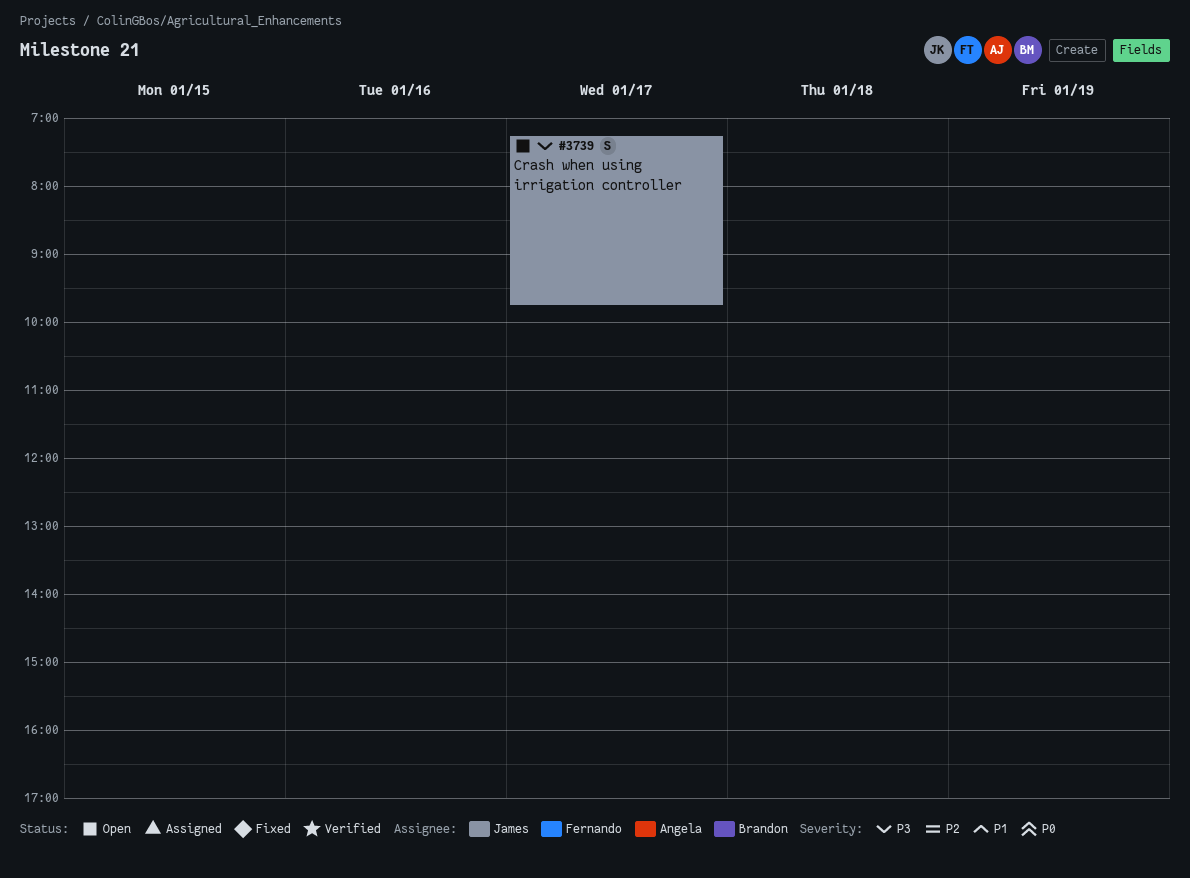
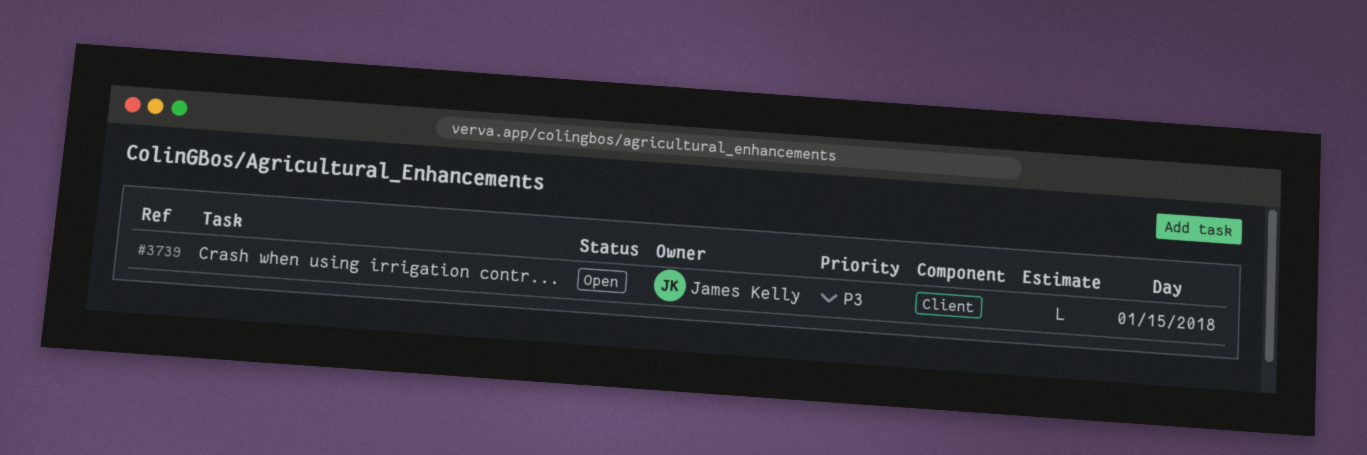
#3739, estimate: S -> L
#3739, day: Jan 17 -> Jan 15

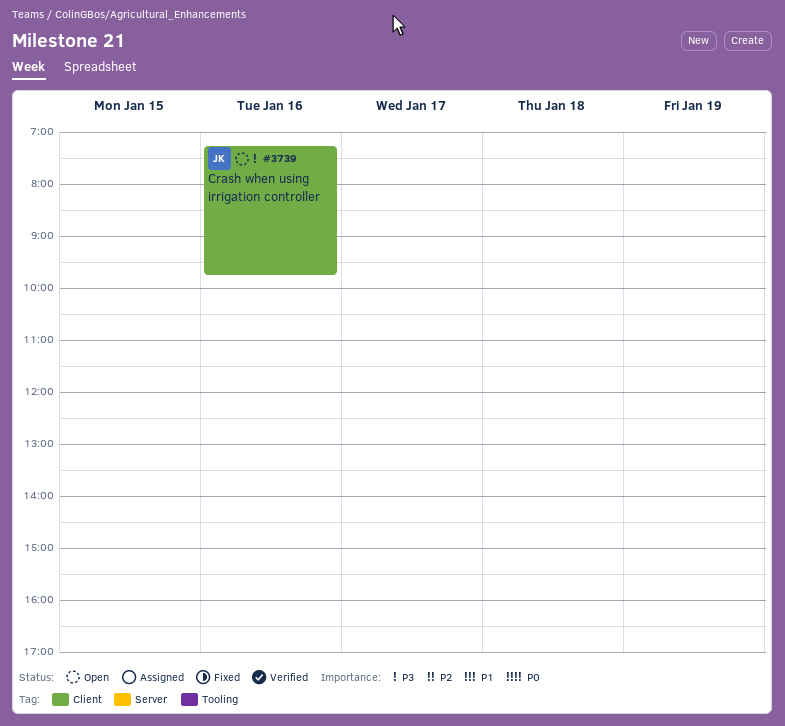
#3739, day: Jan 15 -> Jan 16

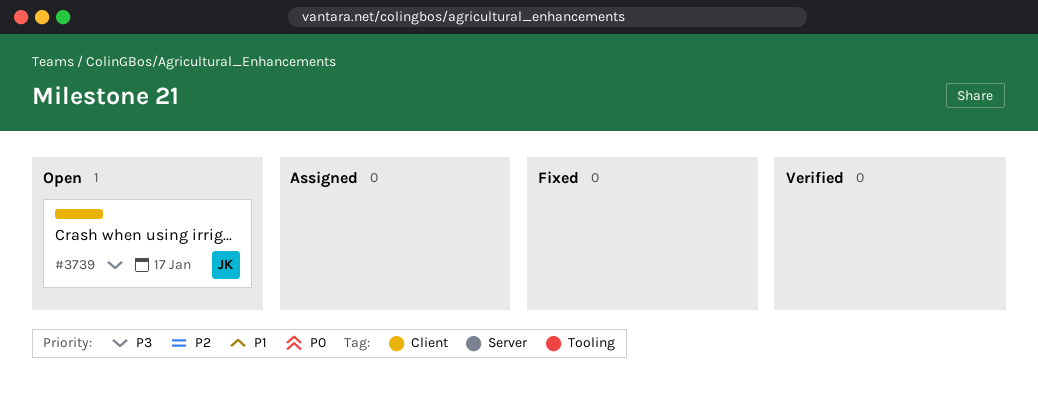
#3739, day: Jan 16 -> Jan 17

